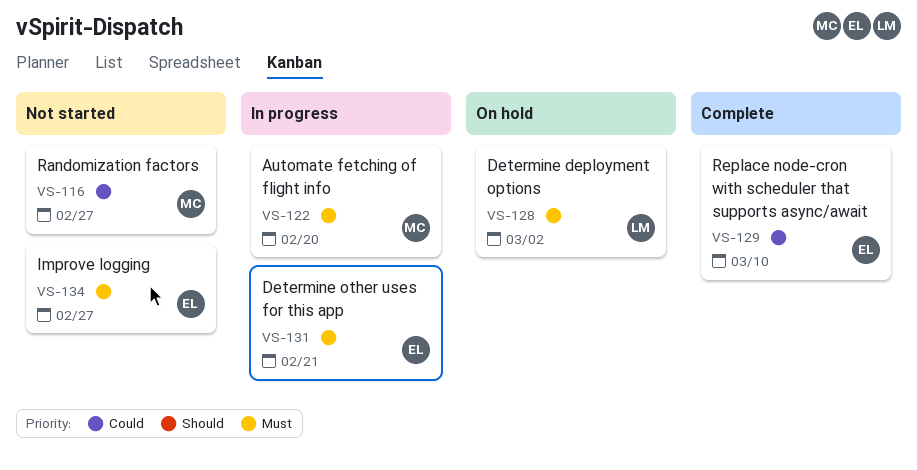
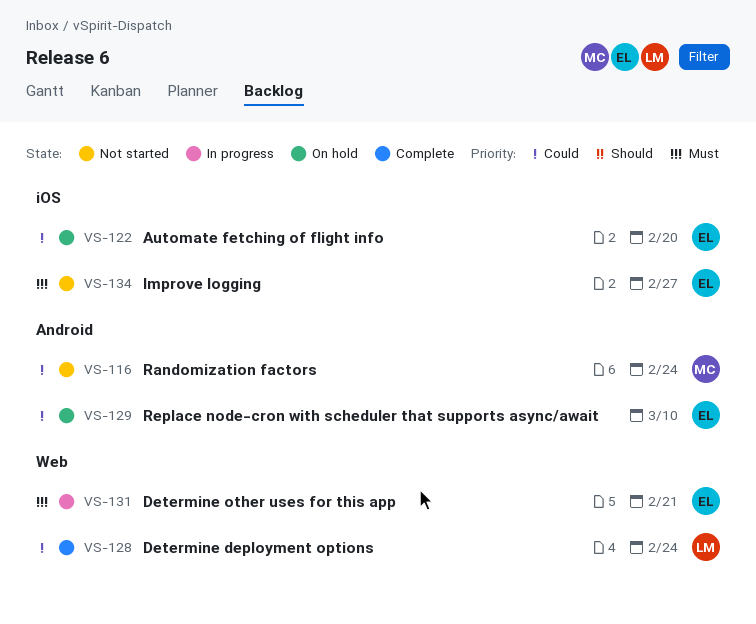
VS-116, due: Feb 27 -> Feb 24
VS-122, status: In progress -> On hold
VS-122, owner: MC -> EL
VS-122, priority: Must -> Could
VS-128, status: On hold -> Complete
VS-128, priority: Must -> Could
VS-128, due: Mar 2 -> Feb 24
VS-129, status: Complete -> On hold

